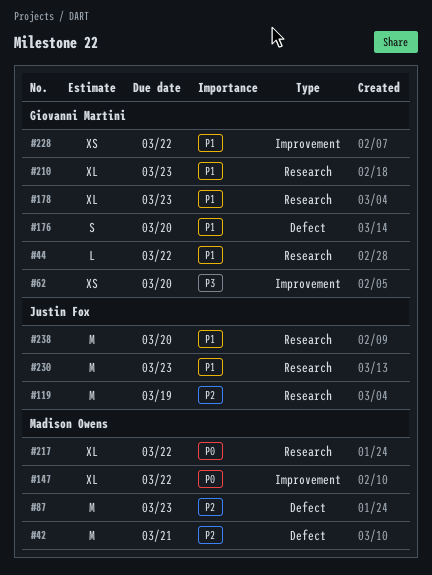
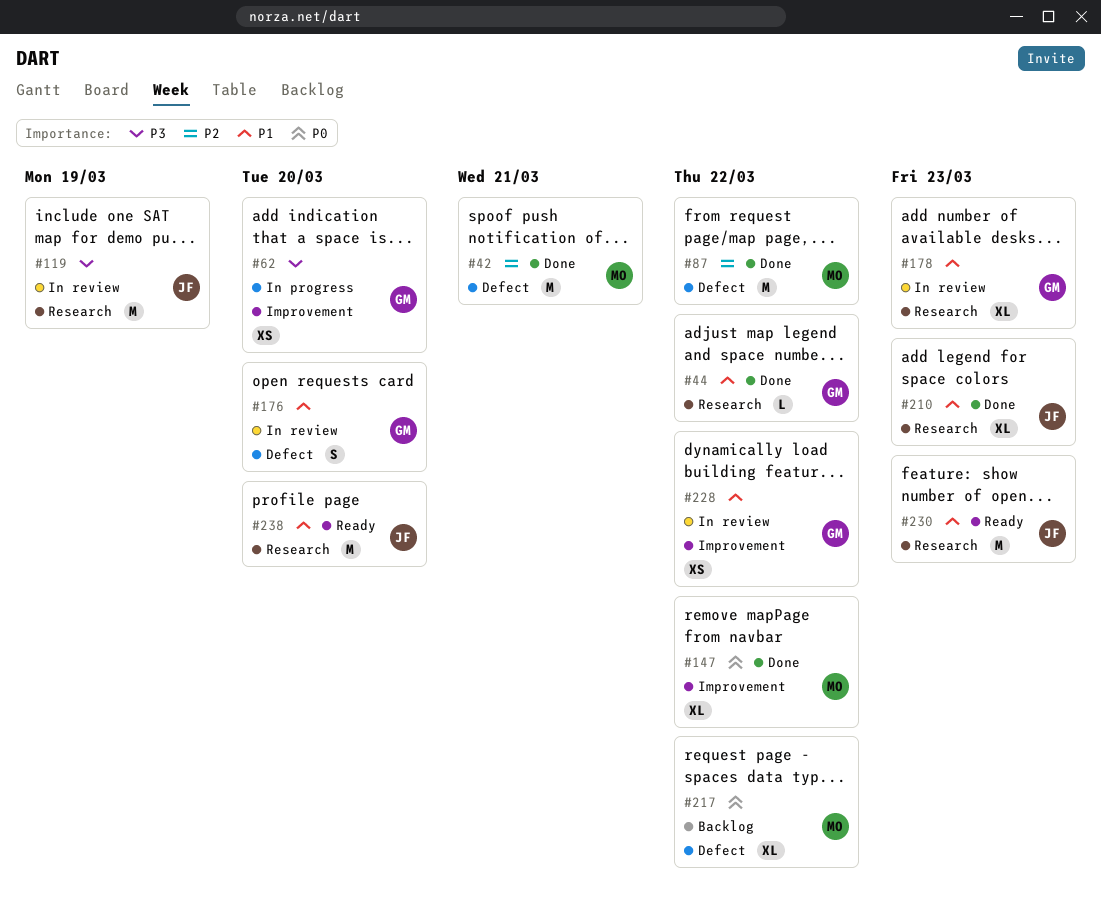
#87, due: Mar 23 -> Mar 22
#119, priority: P2 -> P3
#210, owner: Giovanni Martini -> Justin Fox
#217, label: Research -> Defect

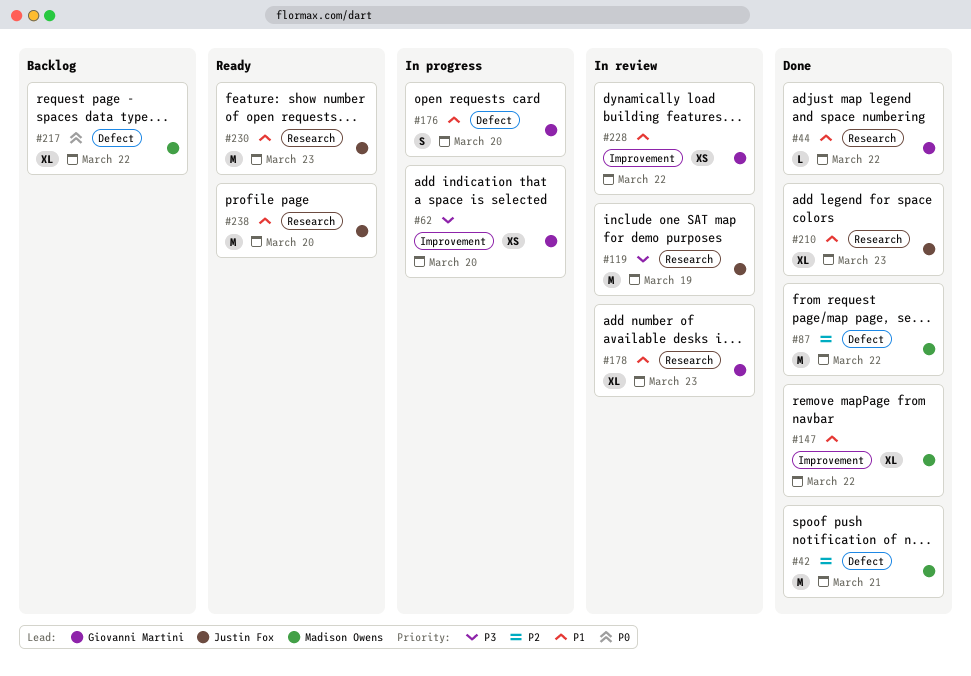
#147, priority: P0 -> P1
#176, status: In review -> In progress

